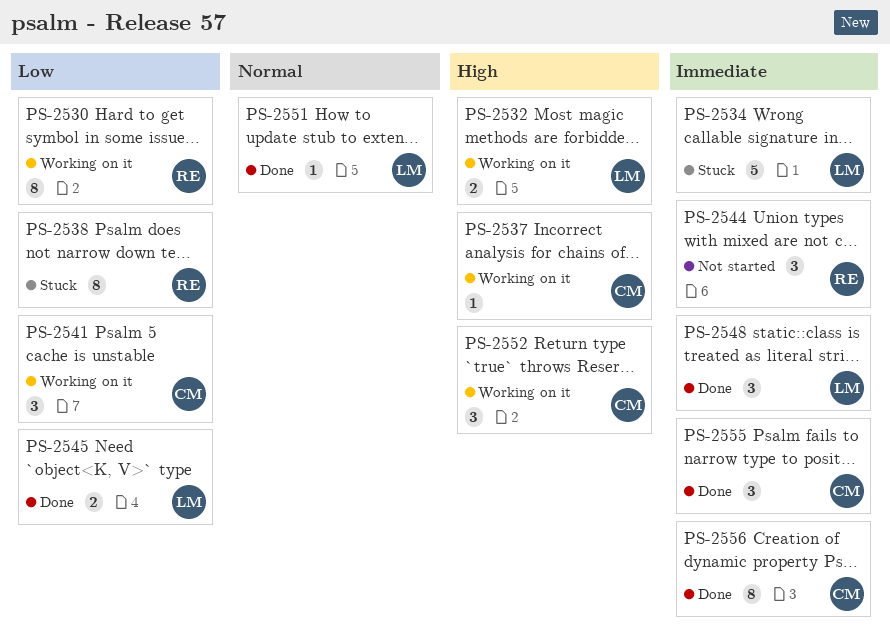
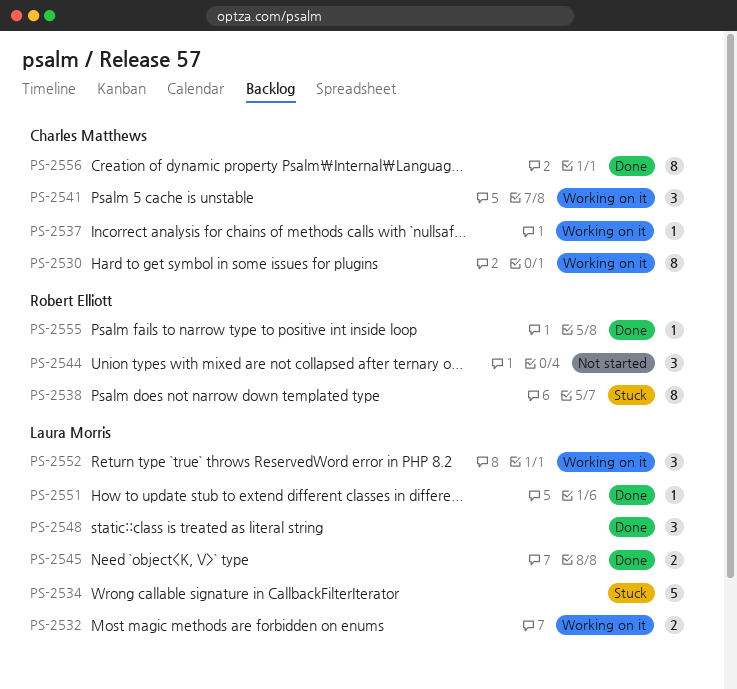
PS-2530, owner: Robert Elliott -> Charles Matthews
PS-2552, owner: Charles Matthews -> Laura Morris
PS-2555, owner: Charles Matthews -> Robert Elliott
PS-2555, estimate: 3 -> 1

